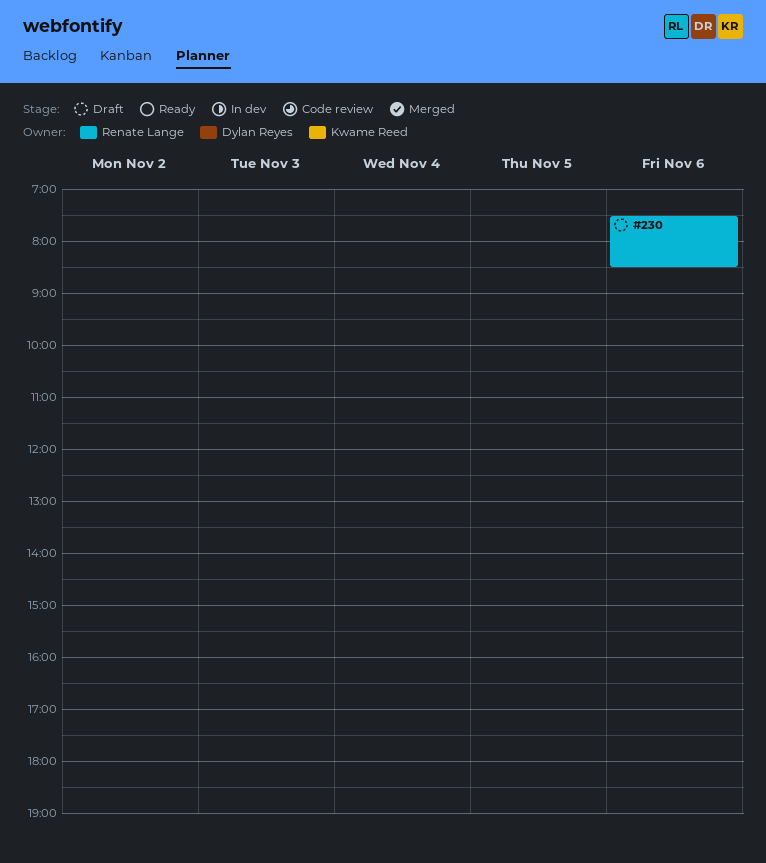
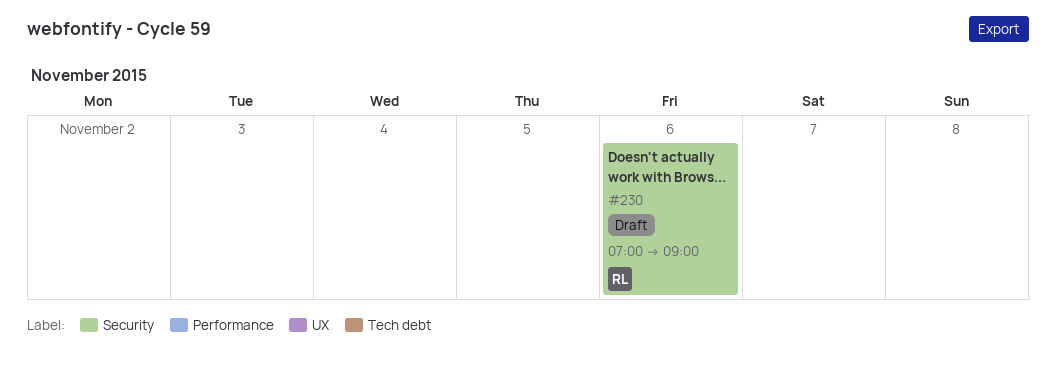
#230, begins: 07:30 -> 07:00
#230, ends: 08:30 -> 09:00

